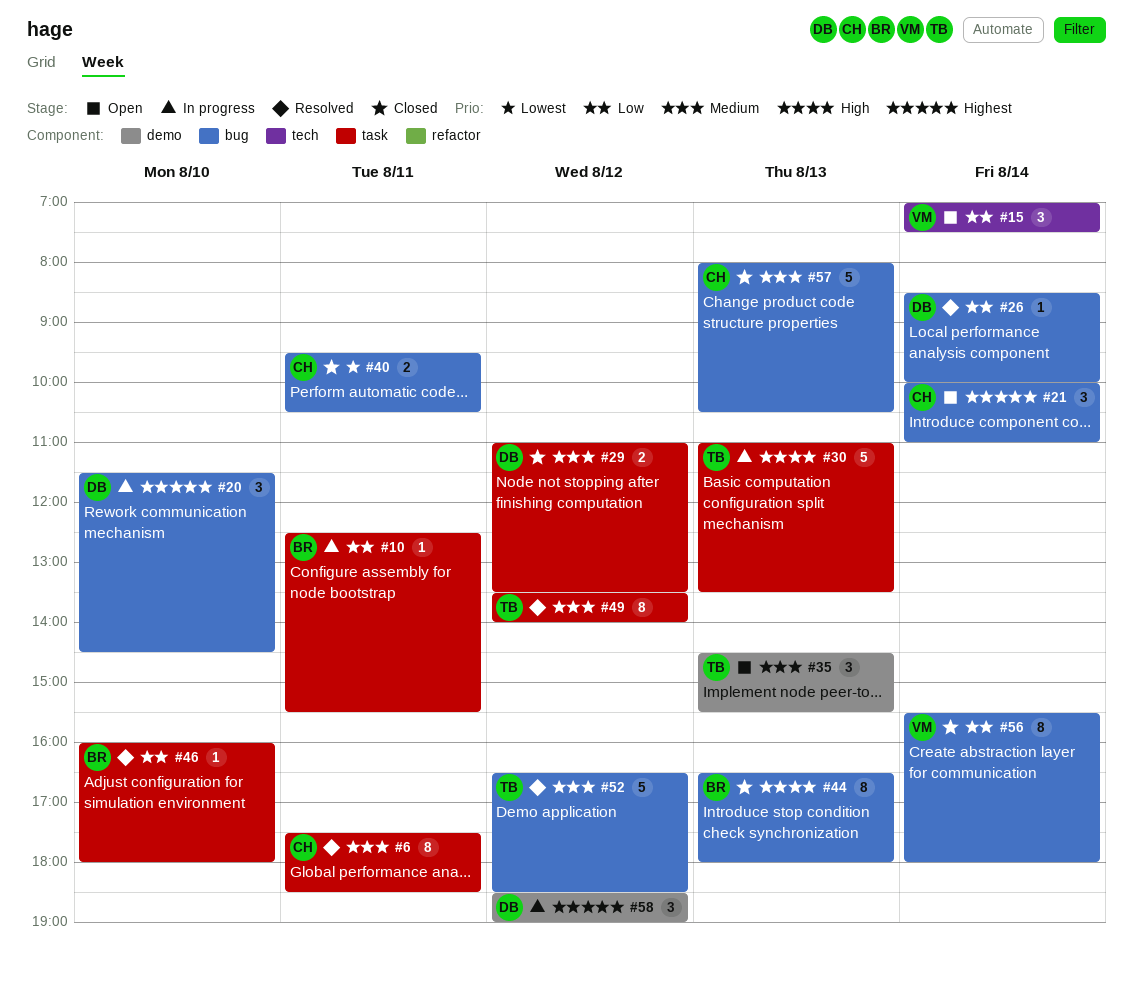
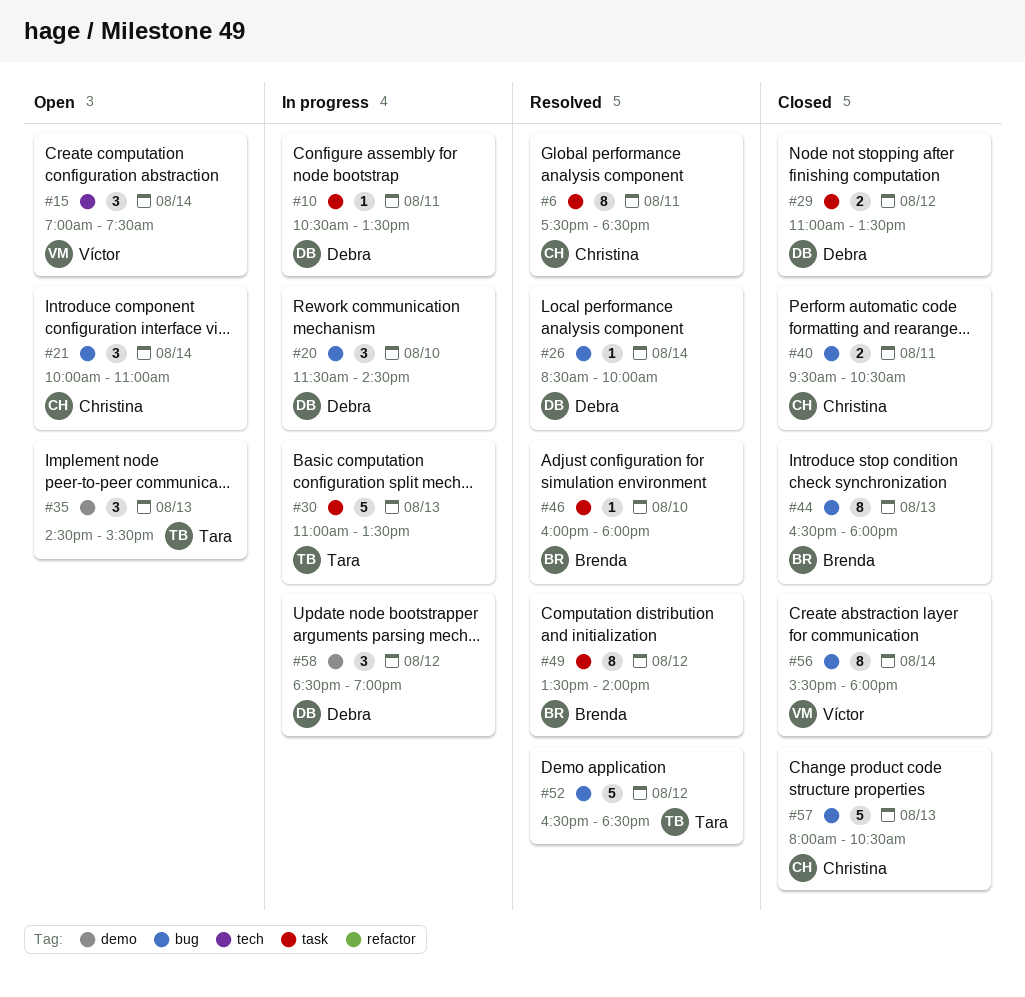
#10, owner: Brenda -> Debra
#10, begins: 12:30 -> 10:30
#10, ends: 15:30 -> 13:30
#49, owner: Tara -> Brenda

